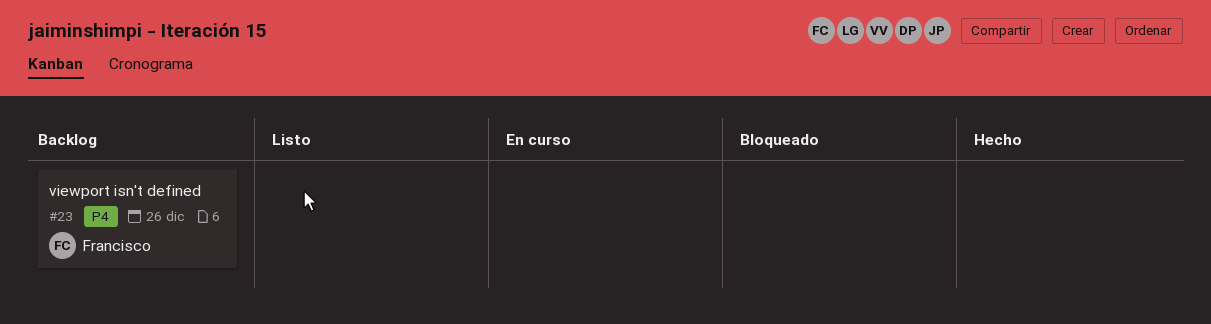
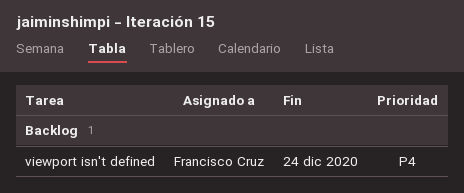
viewport isn't defined, due: Dec 26 -> Dec 24

